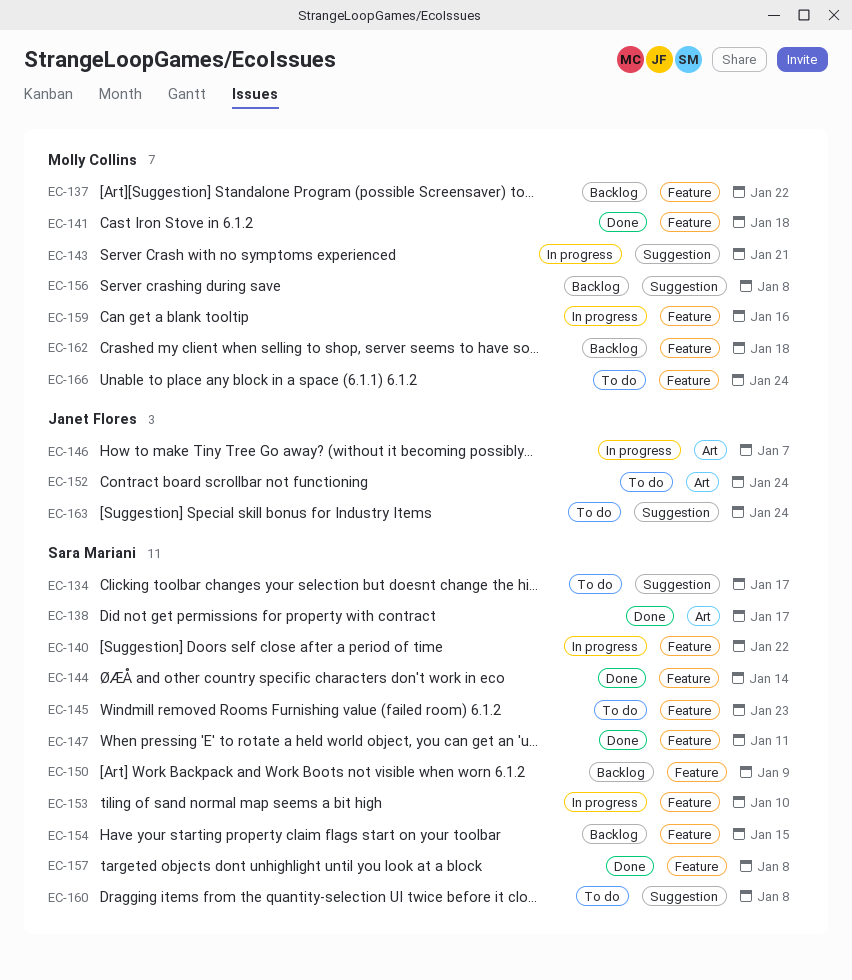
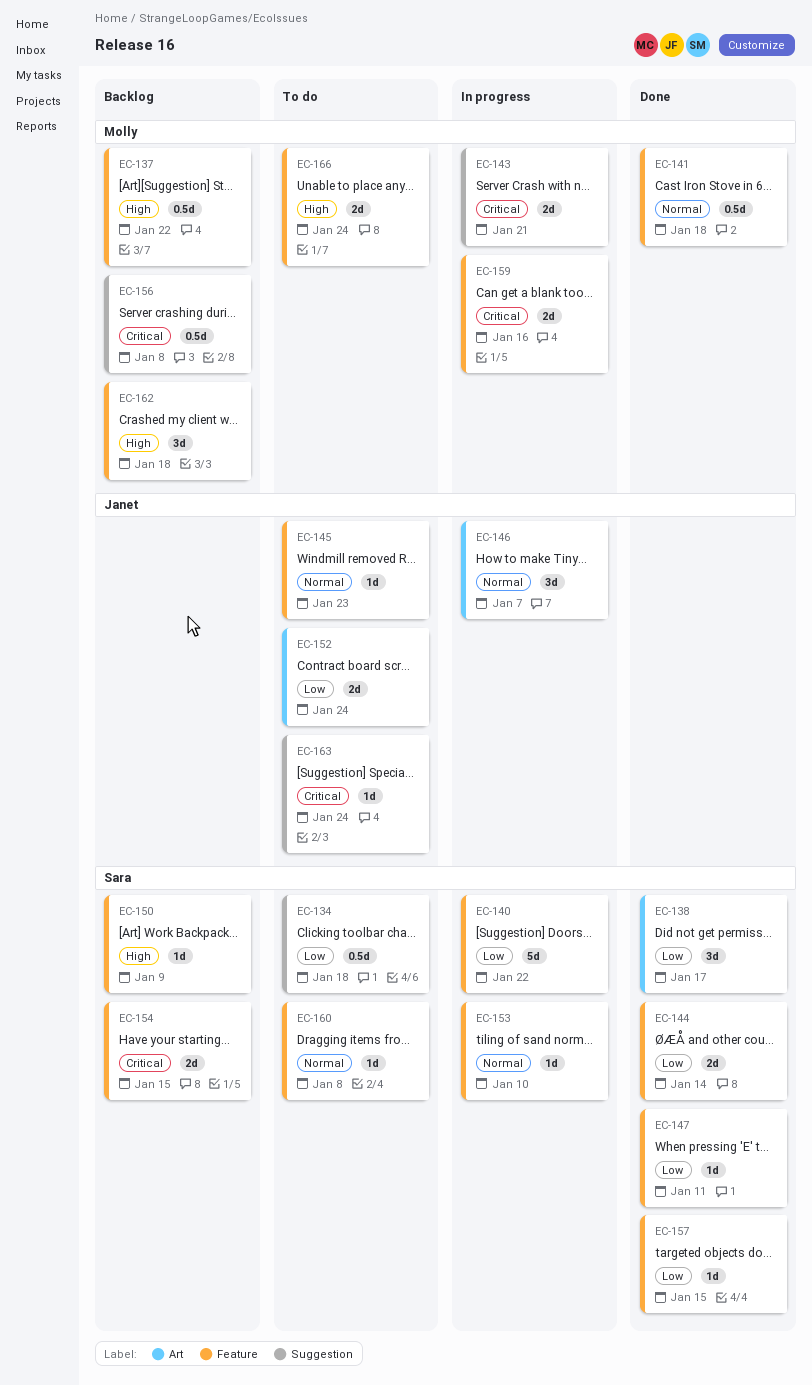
EC-134, due: Jan 17 -> Jan 18
EC-145, owner: Sara Mariani -> Janet Flores
EC-157, due: Jan 8 -> Jan 15
EC-160, label: Suggestion -> Feature

